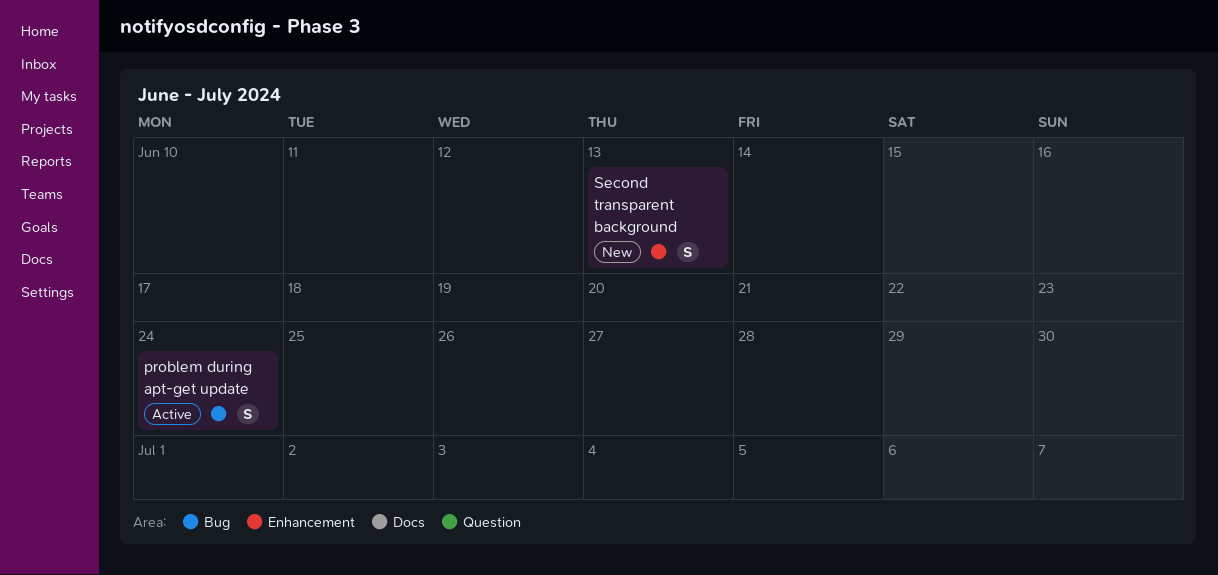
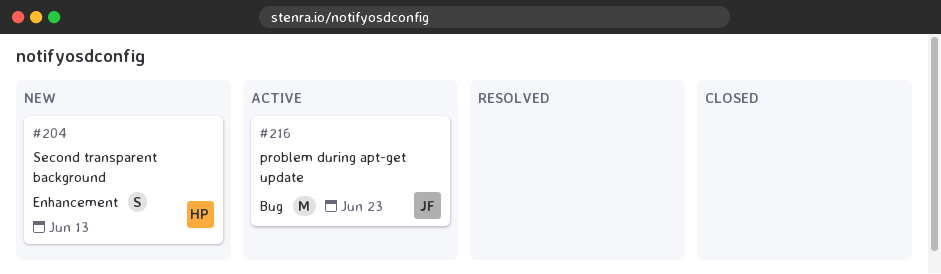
problem during apt-get update, estimate: S -> M
problem during apt-get update, due: Jun 24 -> Jun 23

